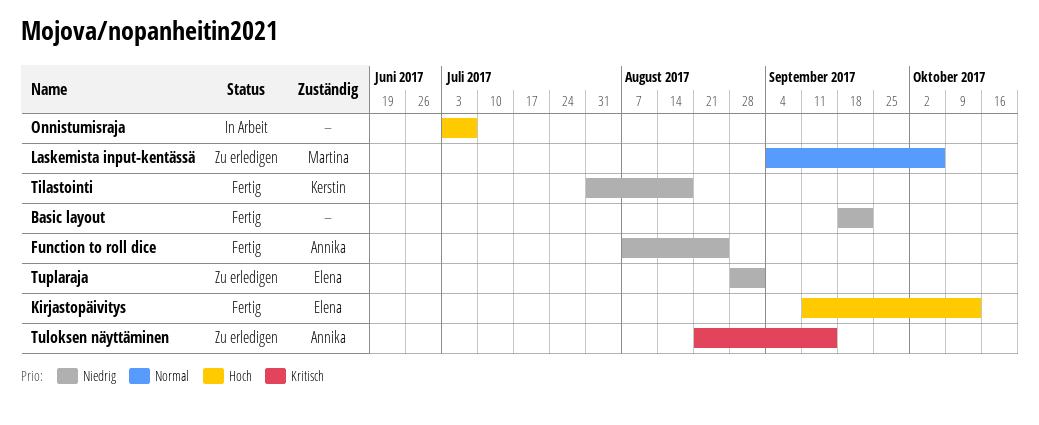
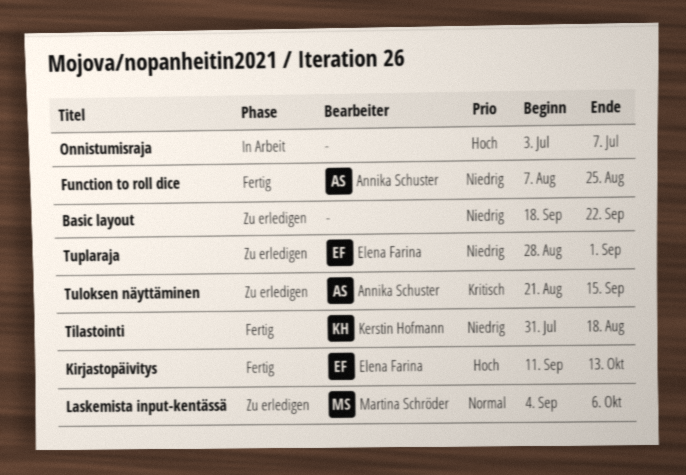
Basic layout, status: Fertig -> Zu erledigen

